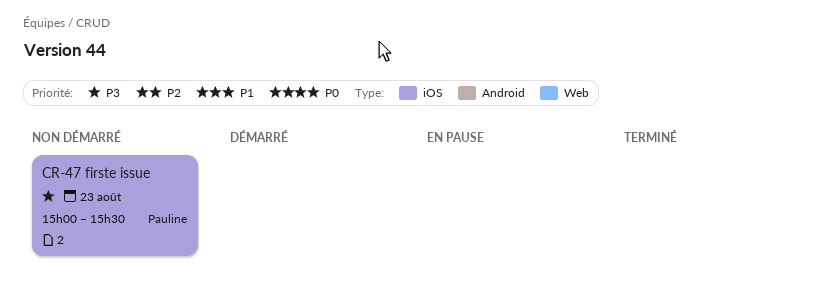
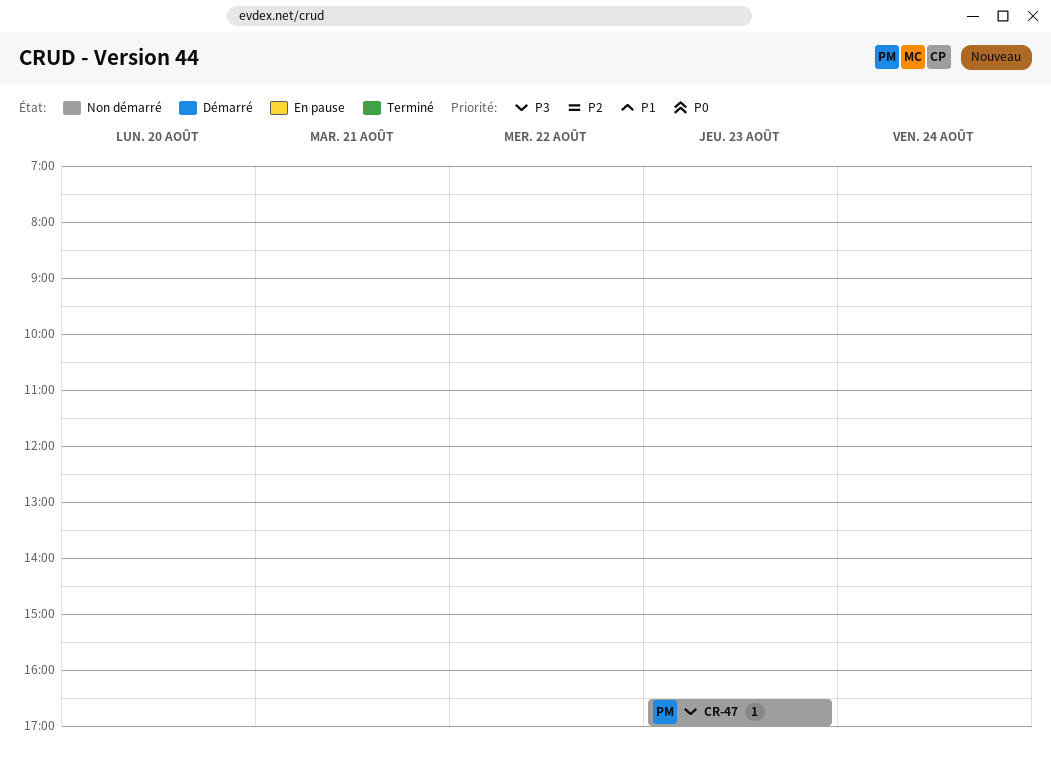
CR-47, begins: 15:00 -> 16:30
CR-47, ends: 15:30 -> 17:00

